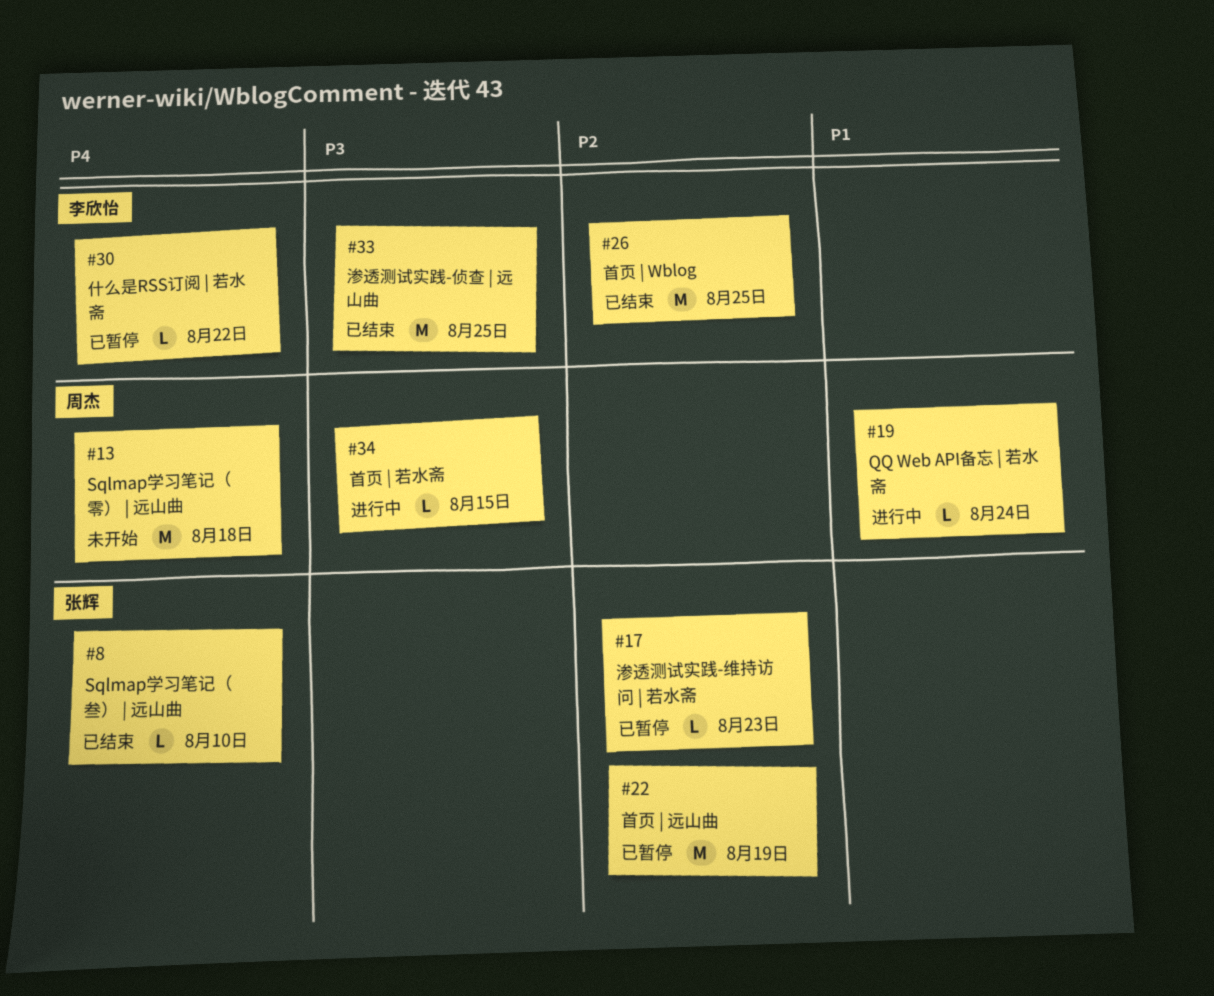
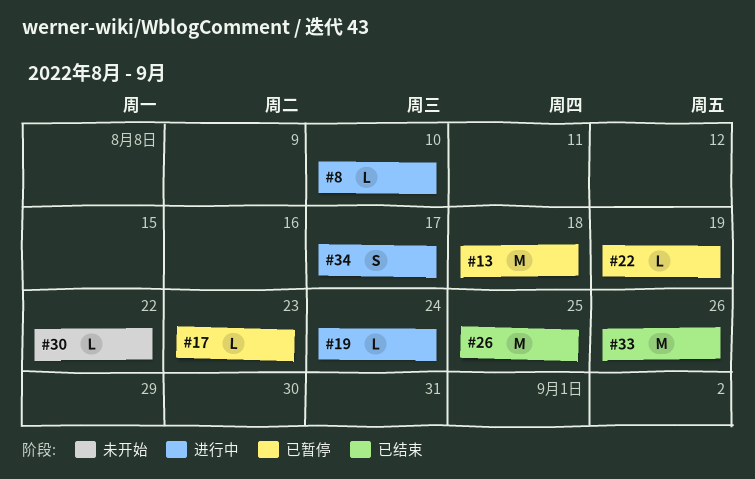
#8, status: 已结束 -> 进行中
#13, status: 未开始 -> 已暂停
#22, estimate: M -> L
#30, status: 已暂停 -> 未开始
#33, due: Aug 25 -> Aug 26
#34, estimate: L -> S
#34, due: Aug 15 -> Aug 17

